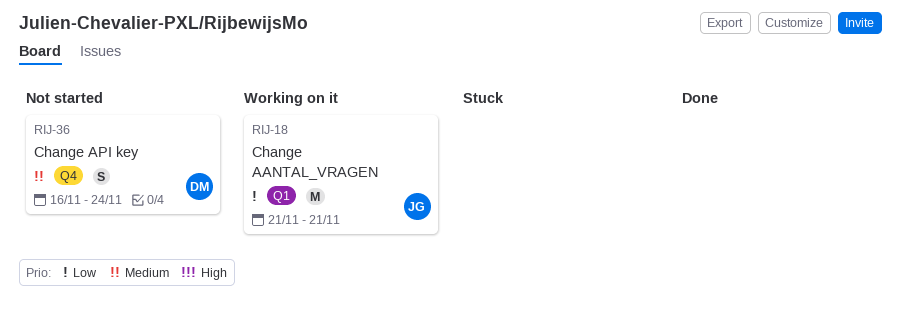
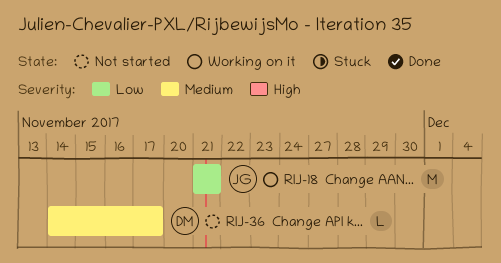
RIJ-36, estimate: S -> L
RIJ-36, start: Nov 16 -> Nov 14
RIJ-36, due: Nov 24 -> Nov 17

